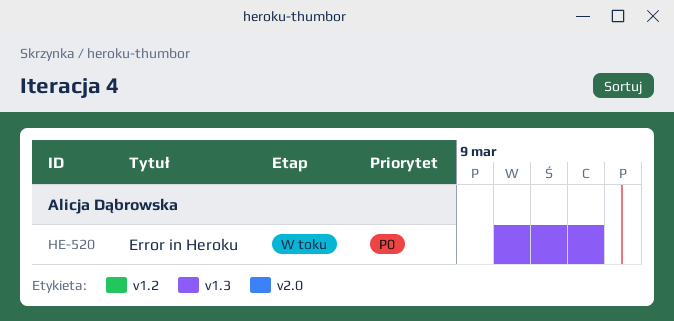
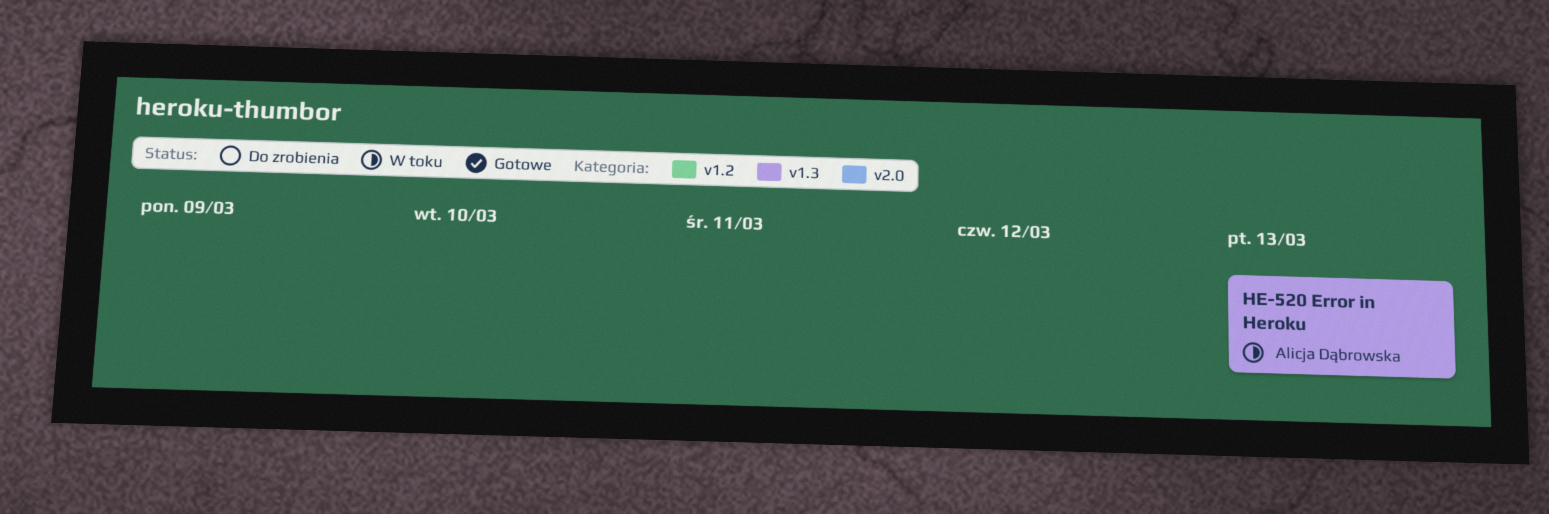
HE-520, due: Mar 12 -> Mar 13

